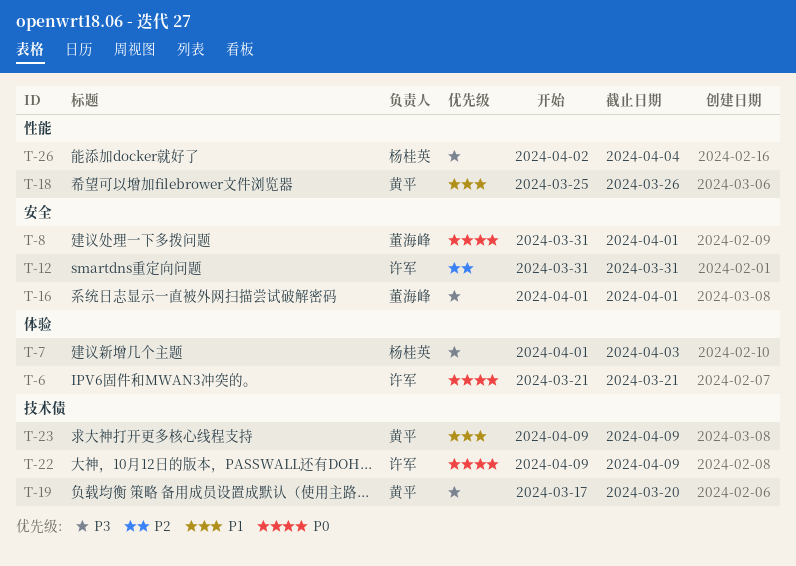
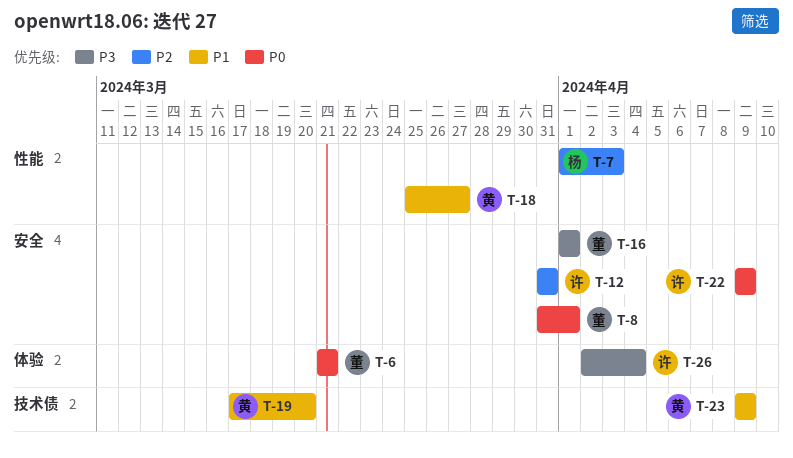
T-6, owner: 许军 -> 董海峰
T-7, priority: P3 -> P2
T-7, label: 体验 -> 性能
T-18, due: Mar 26 -> Mar 27
T-19, priority: P3 -> P1
T-22, label: 技术债 -> 安全
T-26, owner: 杨桂英 -> 许军
T-26, label: 性能 -> 体验

